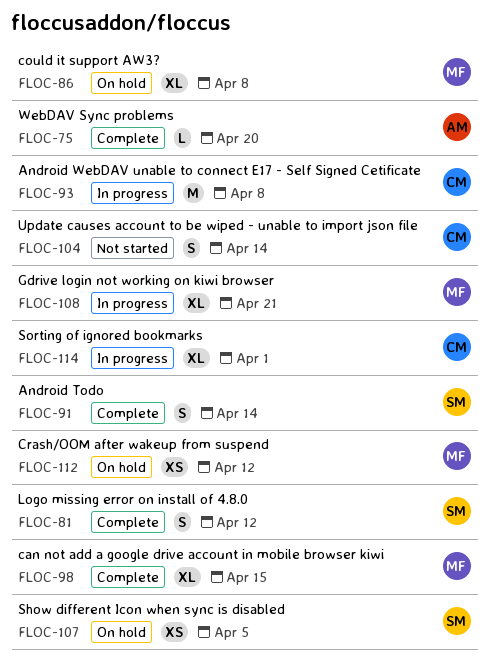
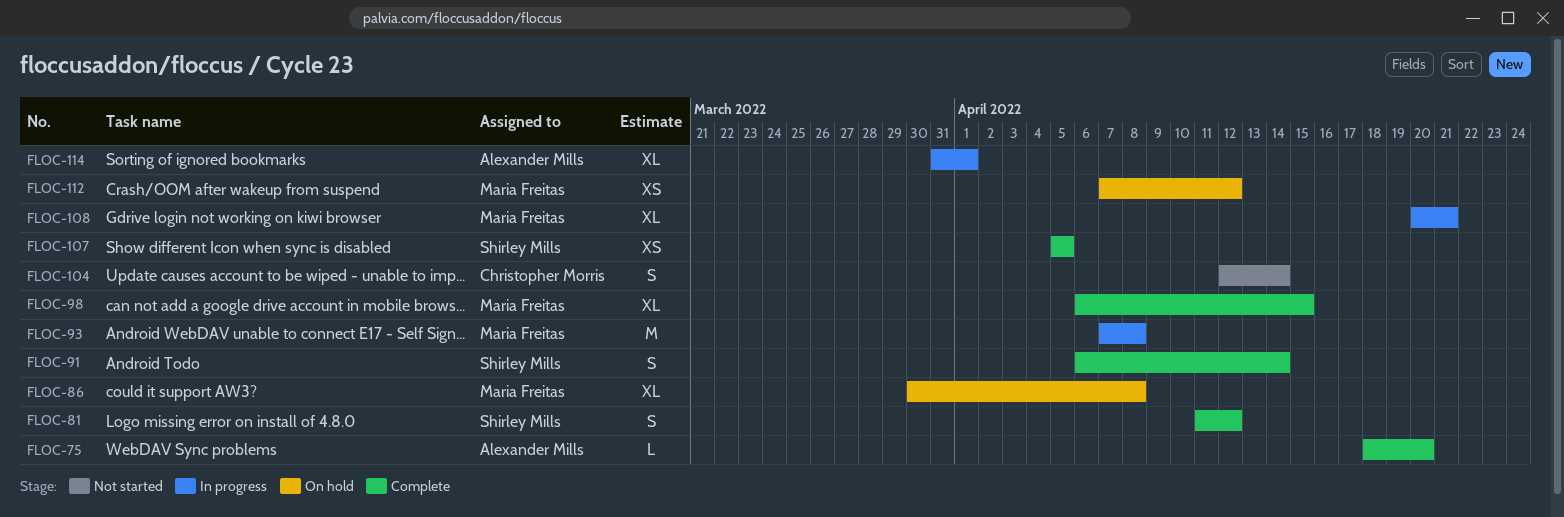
FLOC-93, owner: Christopher Morris -> Maria Freitas
FLOC-107, status: On hold -> Complete
FLOC-114, owner: Christopher Morris -> Alexander Mills

